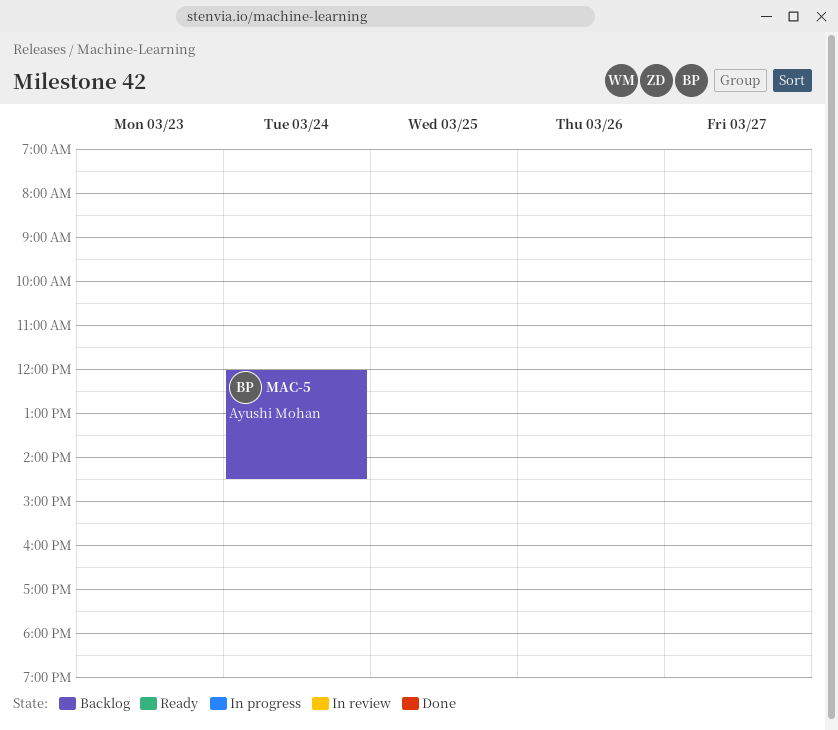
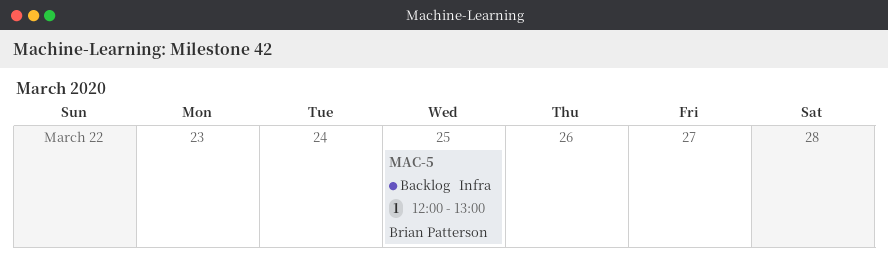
MAC-5, day: Mar 24 -> Mar 25
MAC-5, ends: 14:30 -> 13:00

